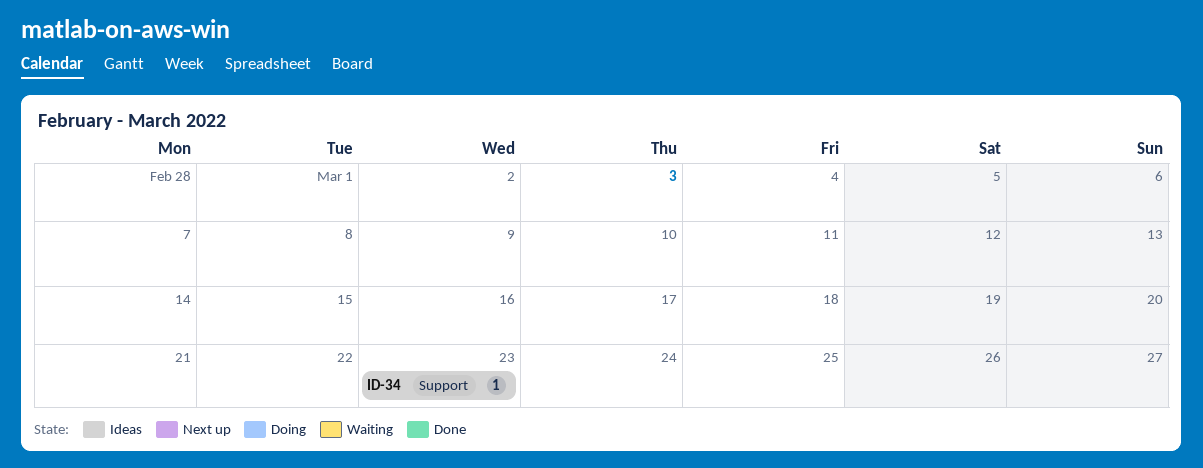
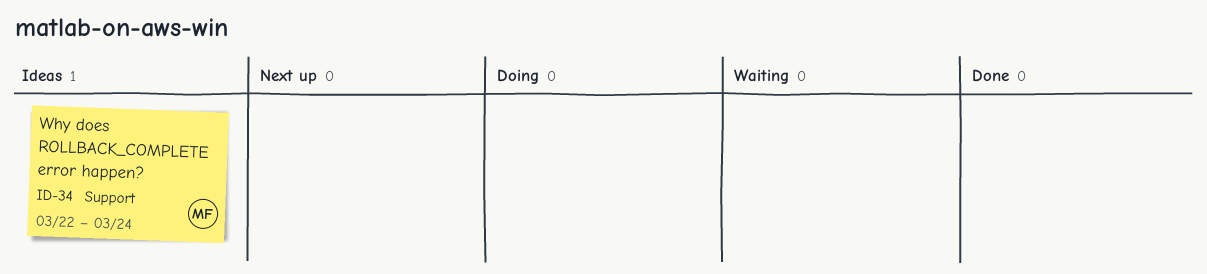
ID-34, due: Mar 23 -> Mar 24

